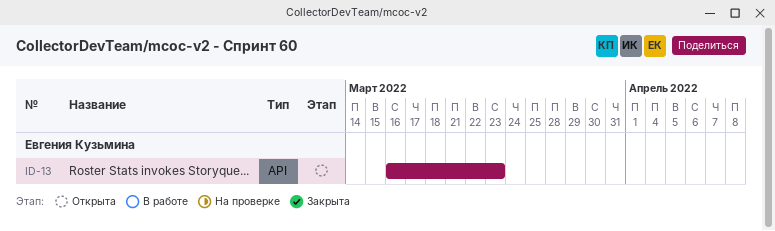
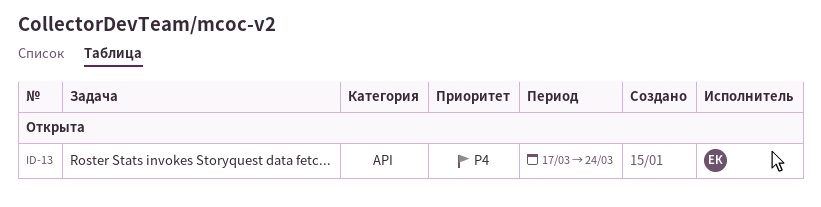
ID-13, start: Mar 16 -> Mar 17
ID-13, due: Mar 23 -> Mar 24

